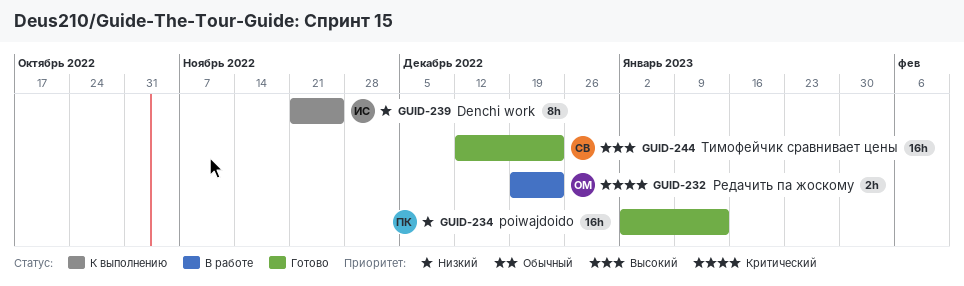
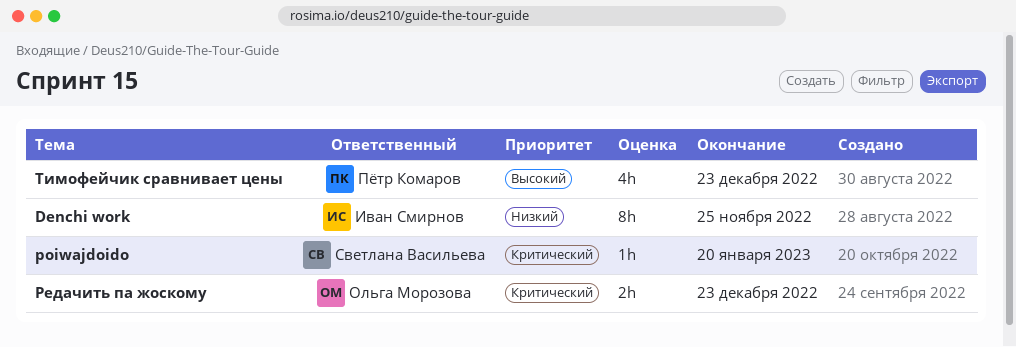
poiwajdoido, owner: Пётр Комаров -> Светлана Васильева
poiwajdoido, priority: Низкий -> Критический
poiwajdoido, estimate: 16h -> 1h
poiwajdoido, due: Jan 13 -> Jan 20
Тимофейчик сравнивает цены, owner: Светлана Васильева -> Пётр Комаров
Тимофейчик сравнивает цены, estimate: 16h -> 4h

